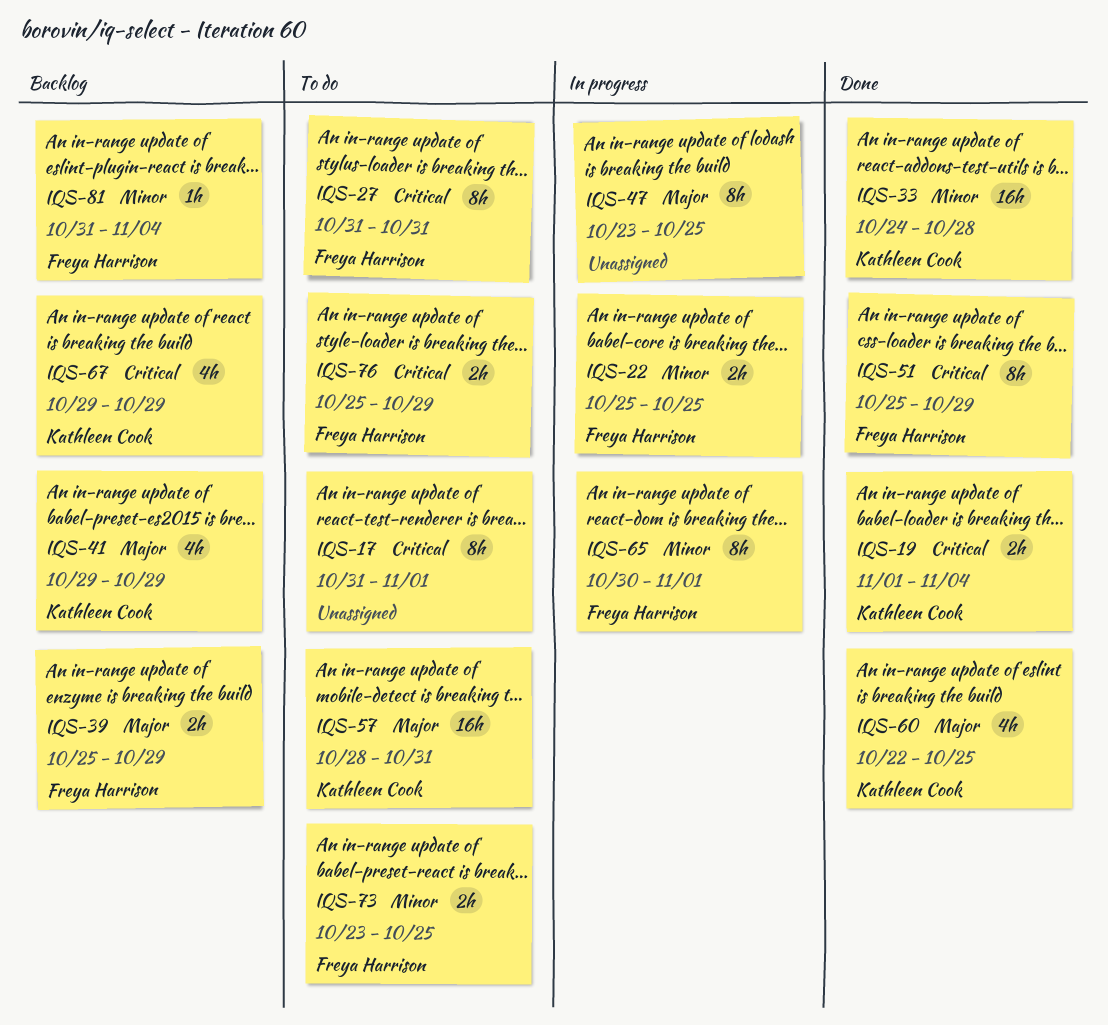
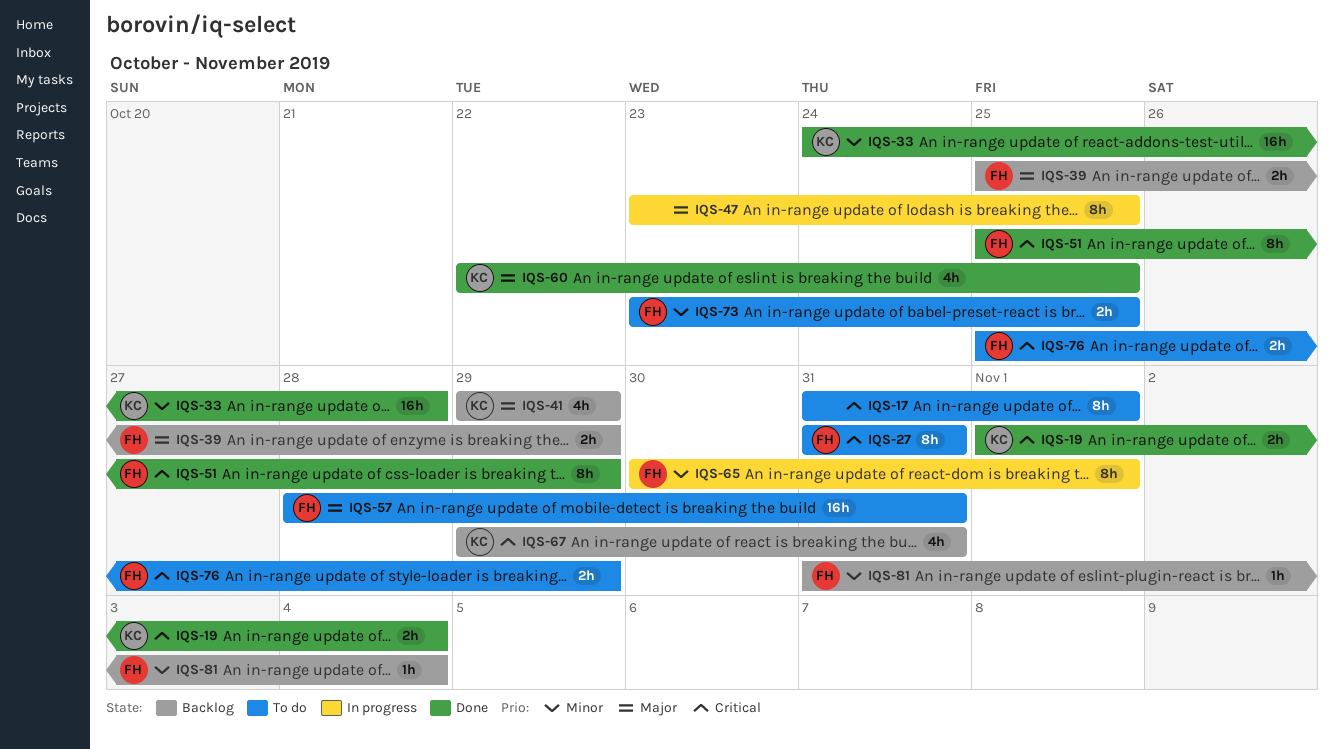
IQS-22: present -> none
IQS-57, owner: Kathleen Cook -> Freya Harrison
IQS-67, due: Oct 29 -> Oct 31

